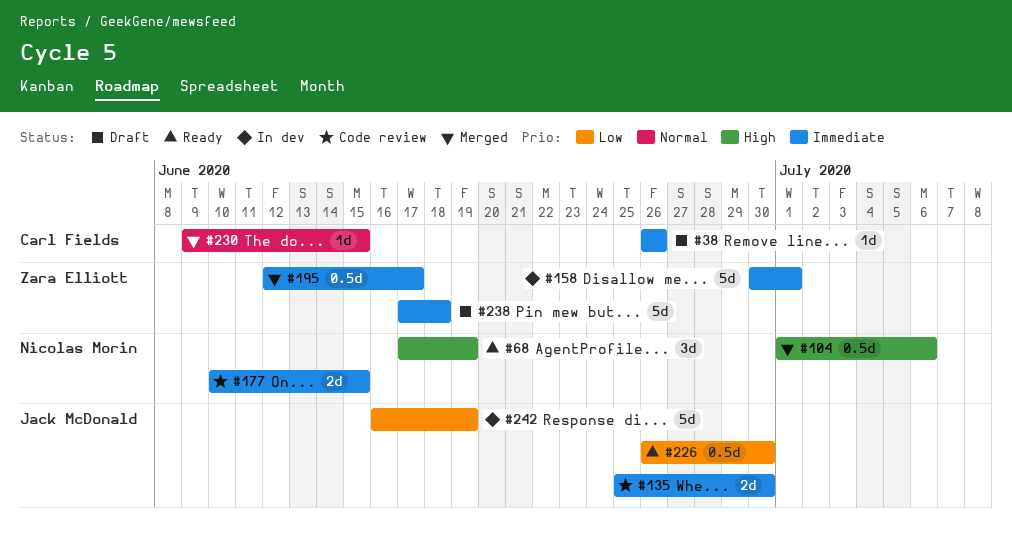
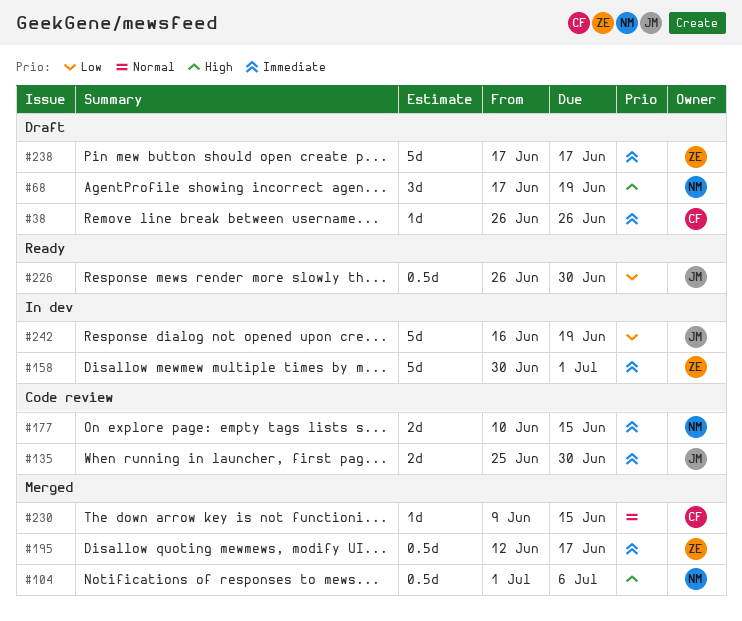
#68, status: Ready -> Draft
#238, due: Jun 18 -> Jun 17

